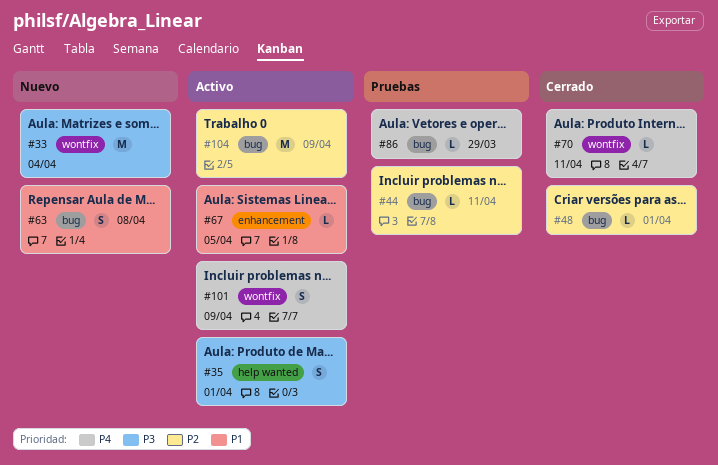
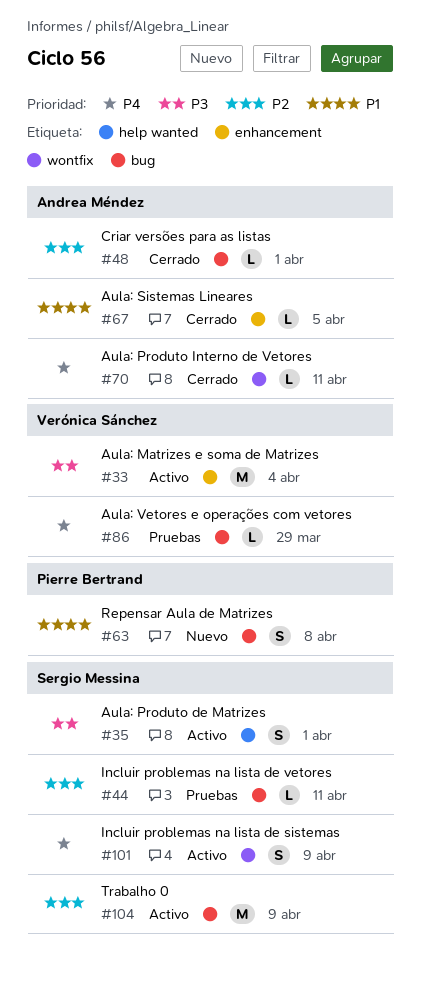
#33, status: Nuevo -> Activo
#33, label: wontfix -> enhancement
#67, status: Activo -> Cerrado

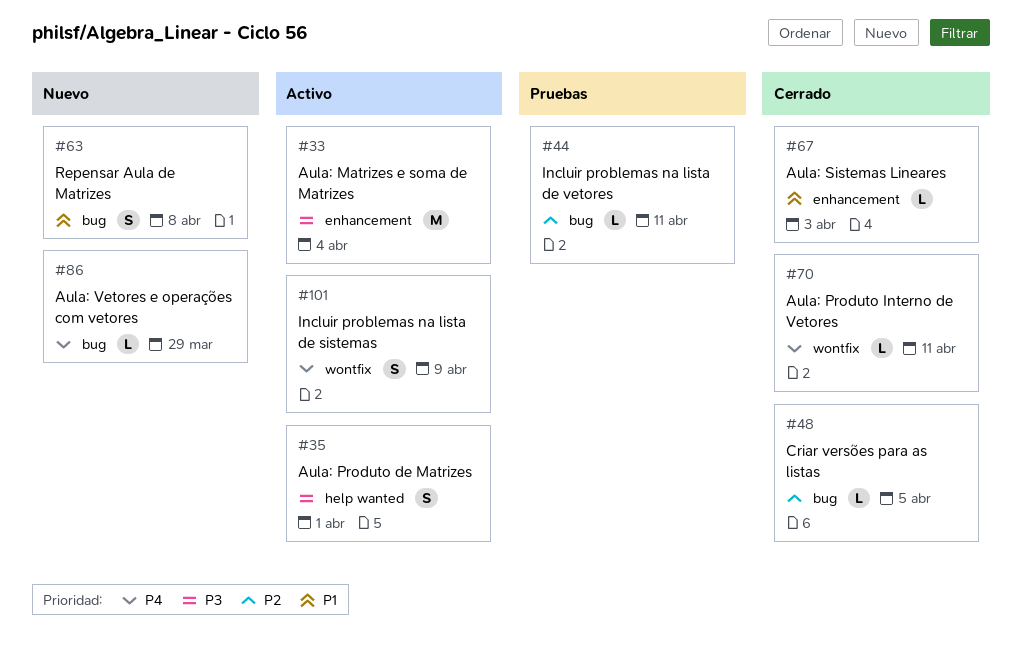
#48, due: Apr 1 -> Apr 5
#67, due: Apr 5 -> Apr 3
#86, status: Pruebas -> Nuevo
#104: present -> none

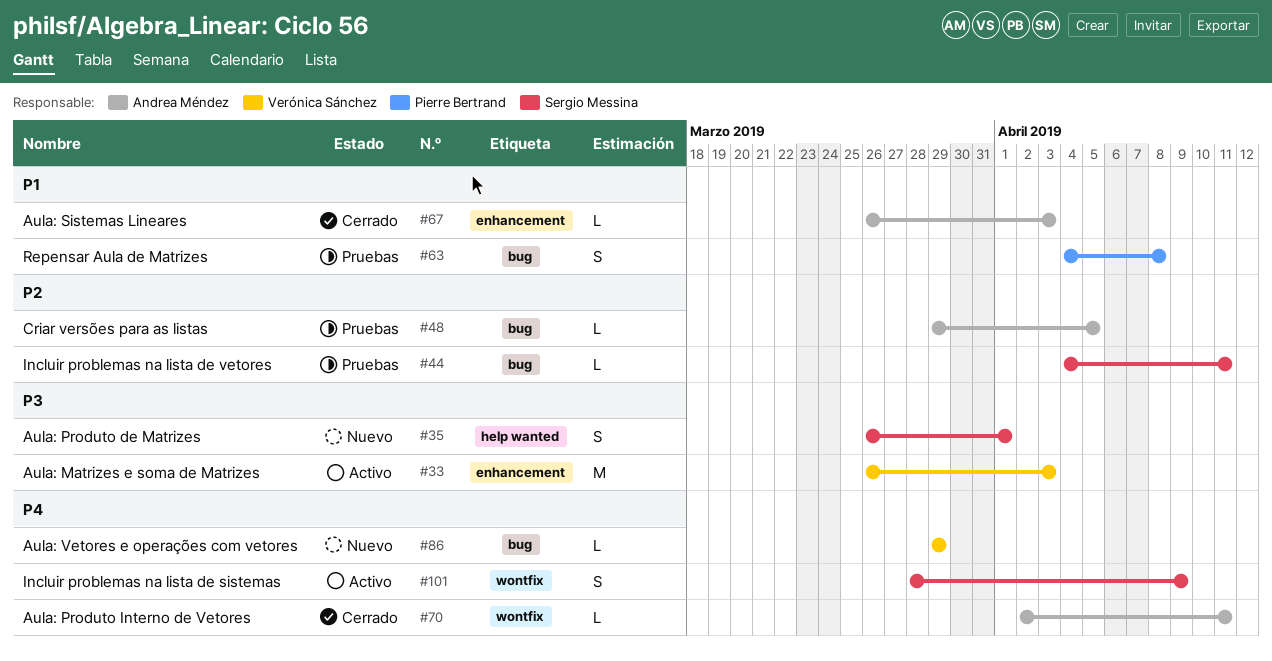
#33, due: Apr 4 -> Apr 3
#35, status: Activo -> Nuevo
#48, status: Cerrado -> Pruebas
#63, status: Nuevo -> Pruebas

